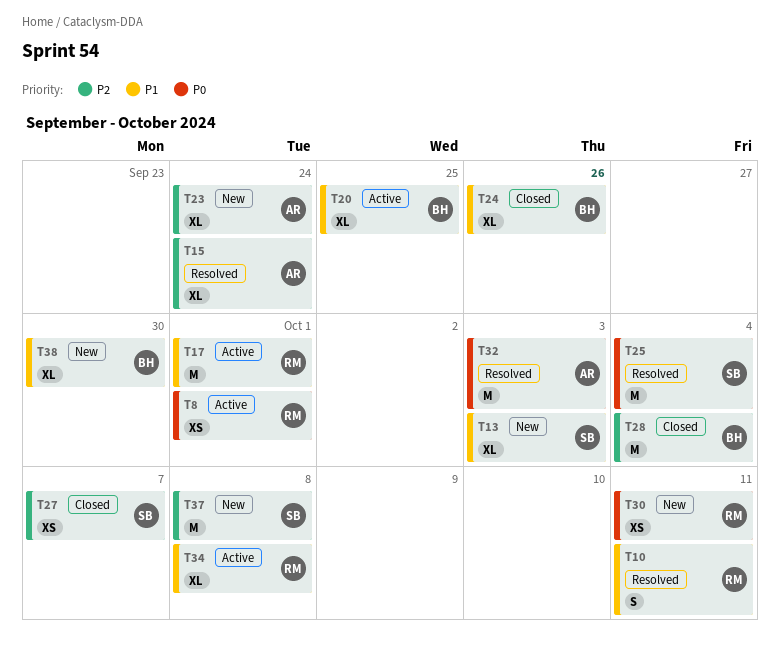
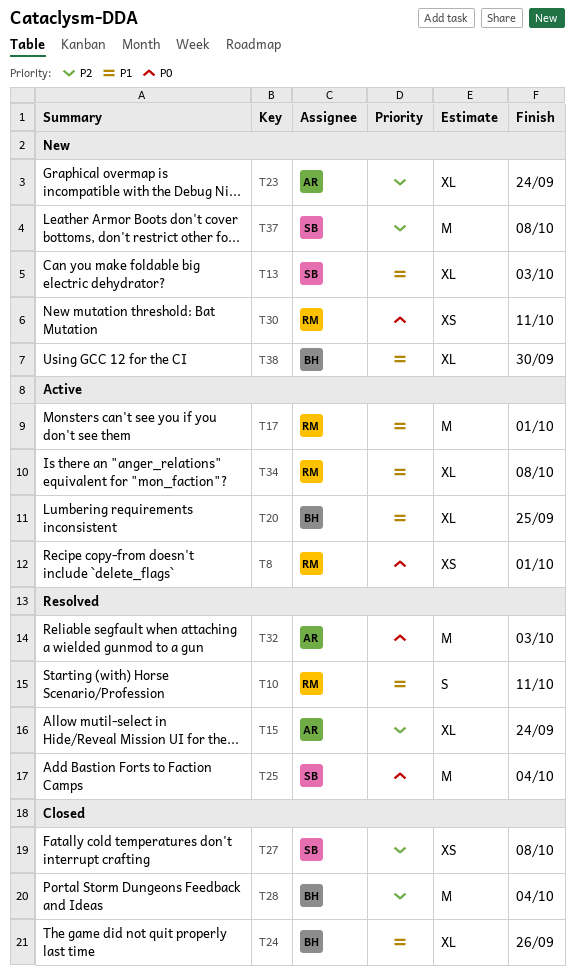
T27, due: Oct 7 -> Oct 8

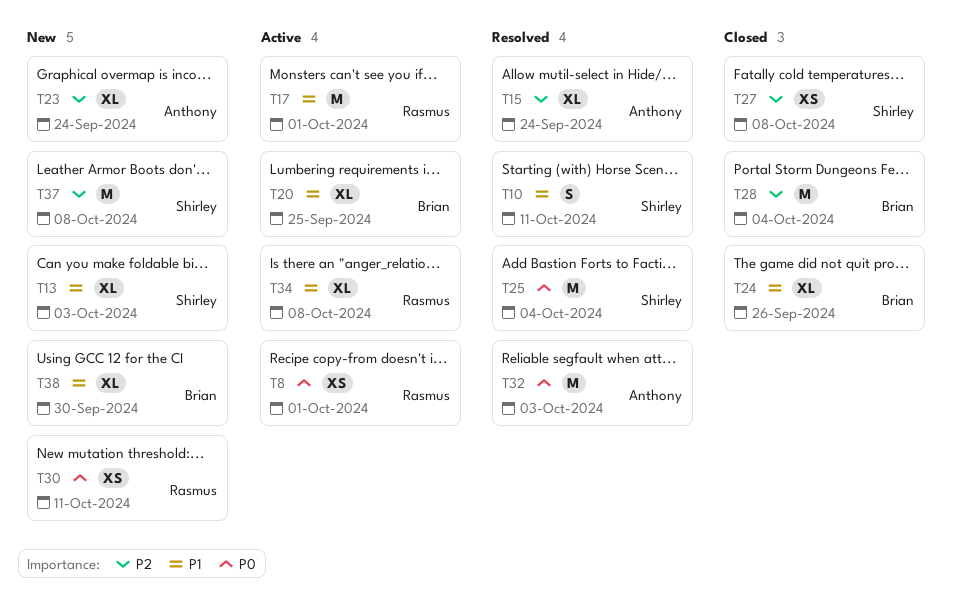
T10, owner: Rasmus -> Shirley

